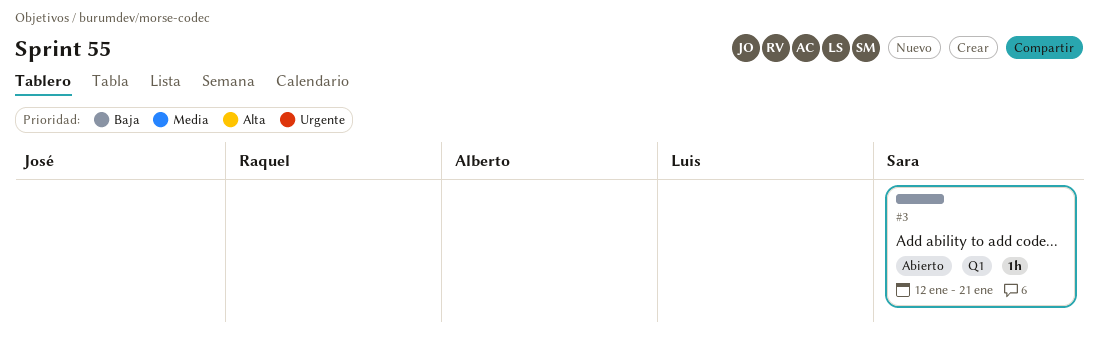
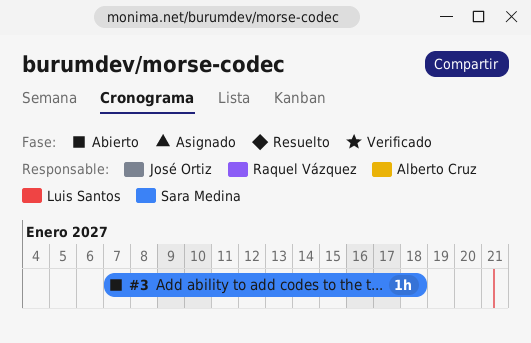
#3, start: Jan 12 -> Jan 7
#3, due: Jan 21 -> Jan 18

